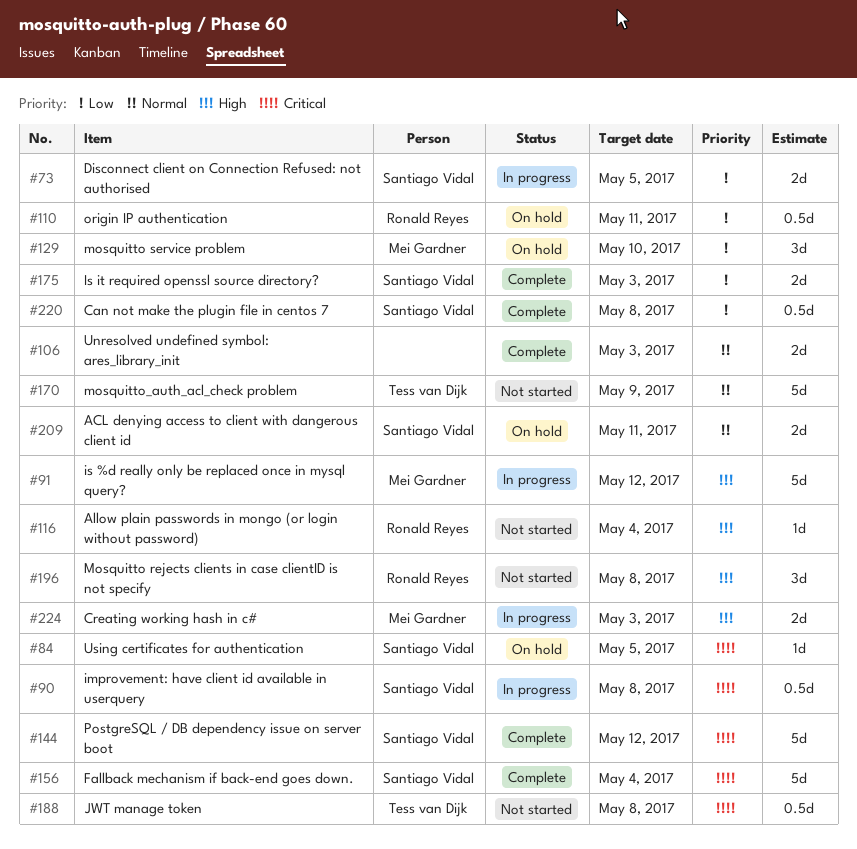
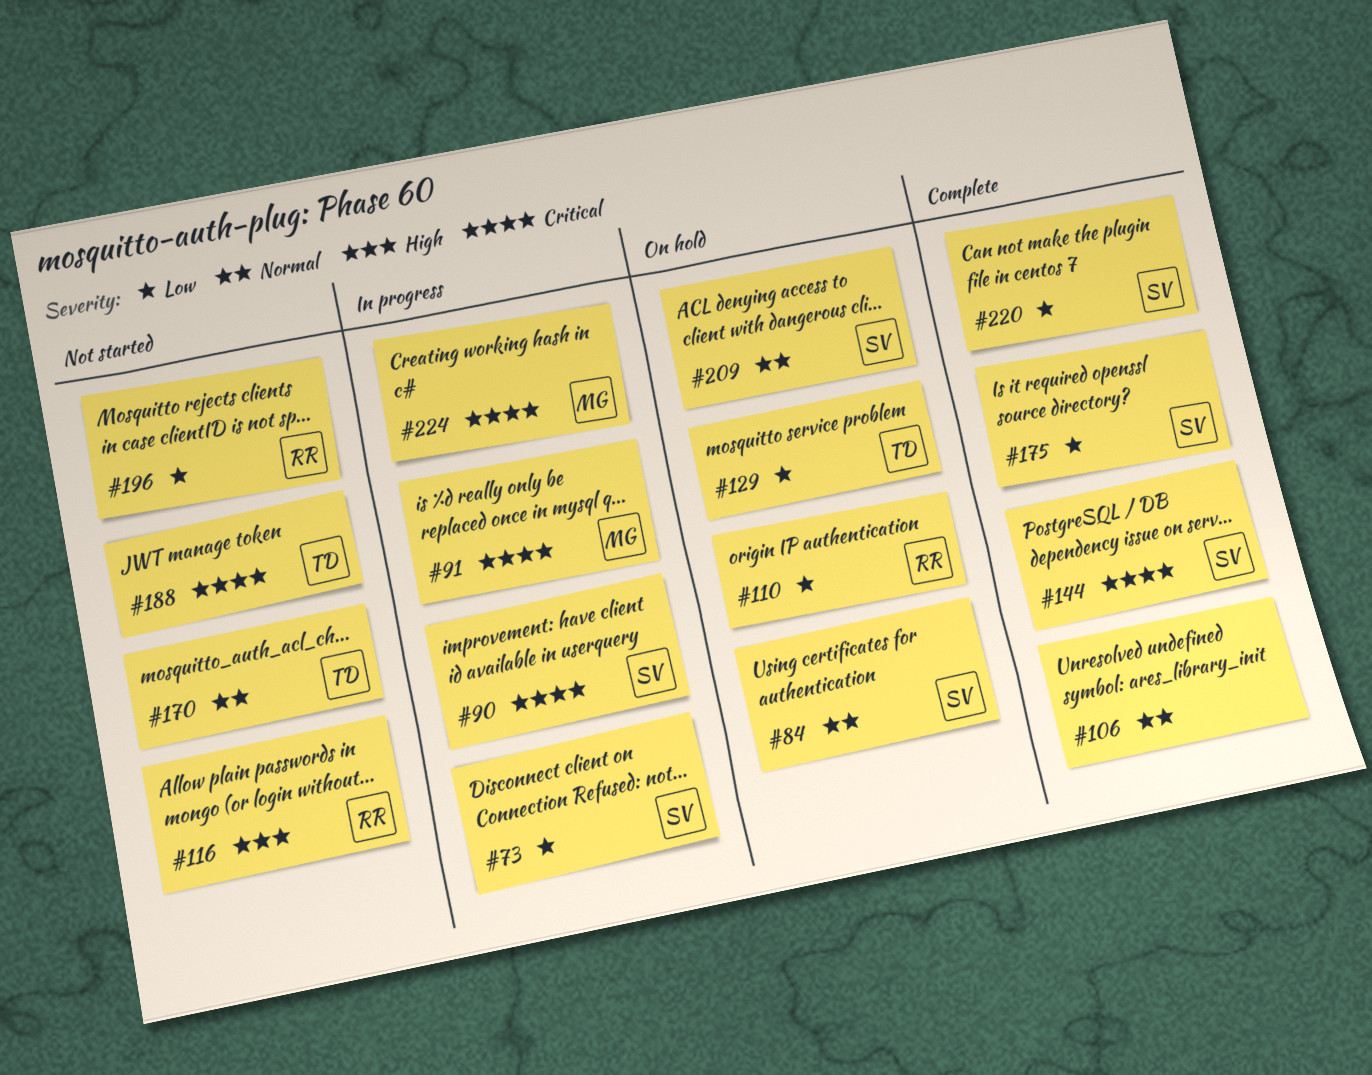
#84, priority: Critical -> Normal
#91, priority: High -> Critical
#129, owner: Mei Gardner -> Tess van Dijk
#156: present -> none
#196, priority: High -> Low
#224, priority: High -> Critical

